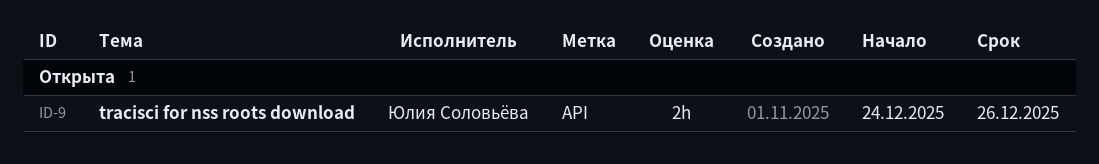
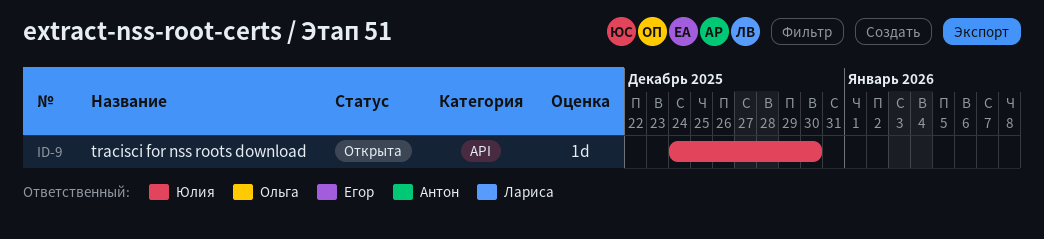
ID-9, estimate: 2h -> 1d
ID-9, due: Dec 26 -> Dec 30

